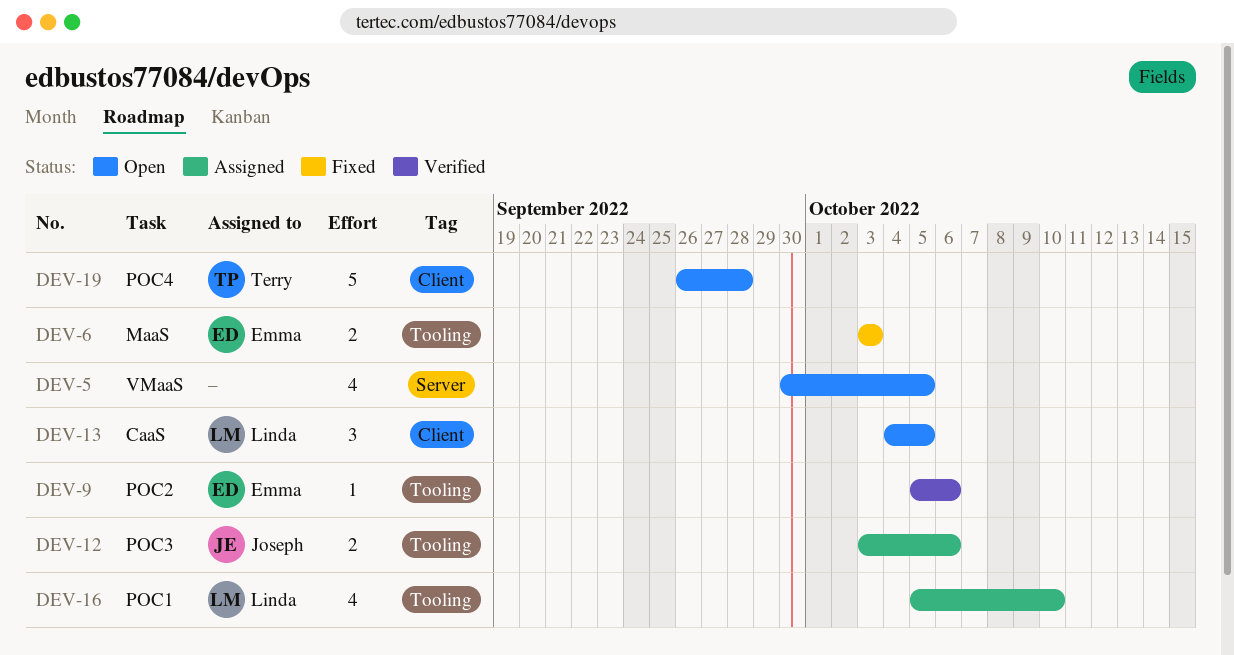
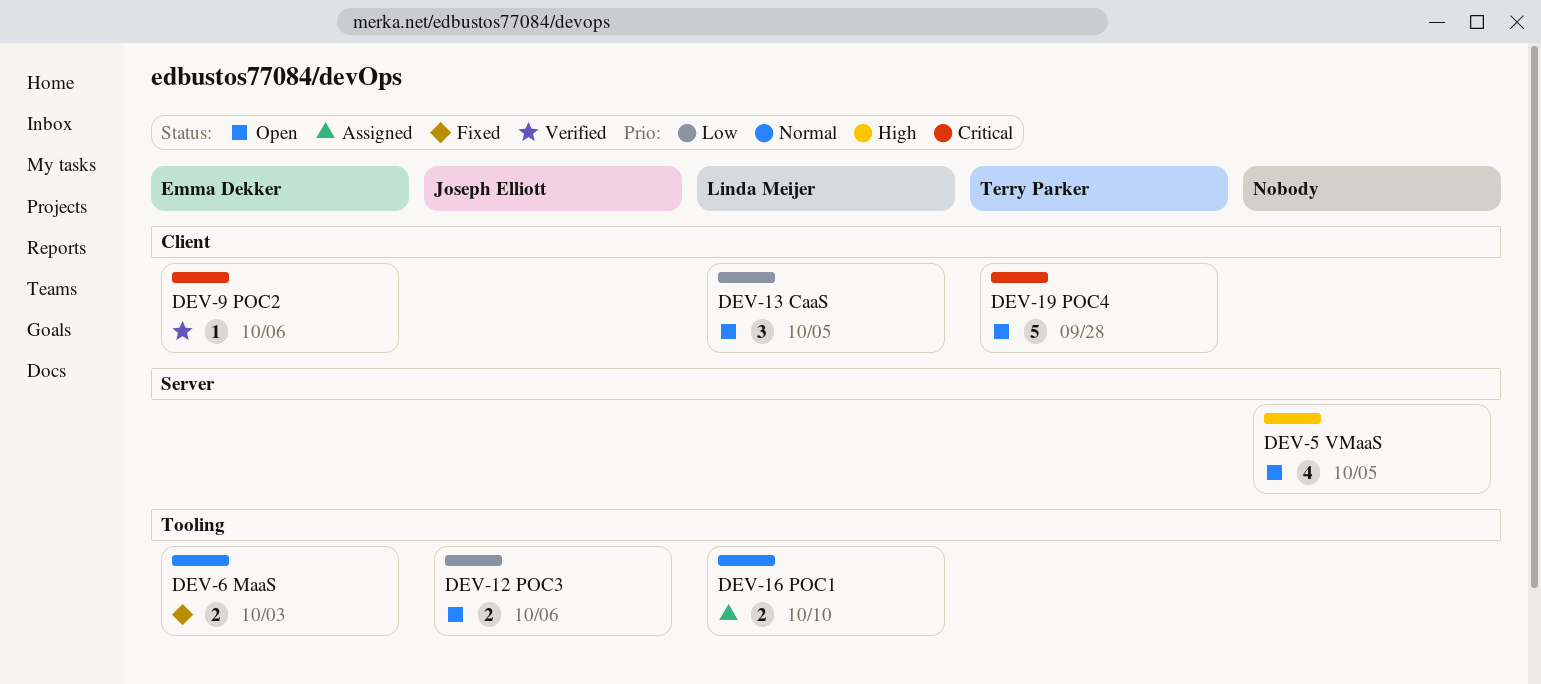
DEV-9, label: Tooling -> Client
DEV-12, status: Assigned -> Open
DEV-16, estimate: 4 -> 2

